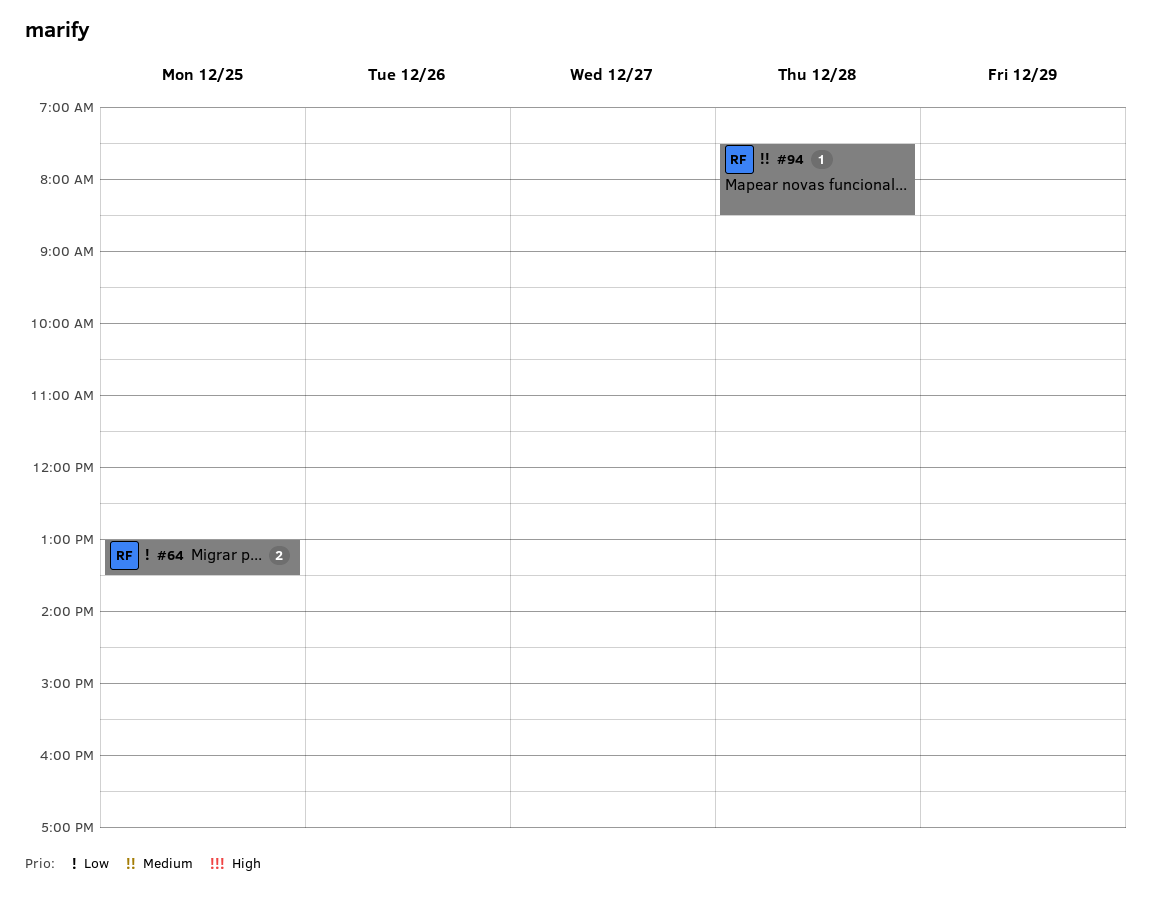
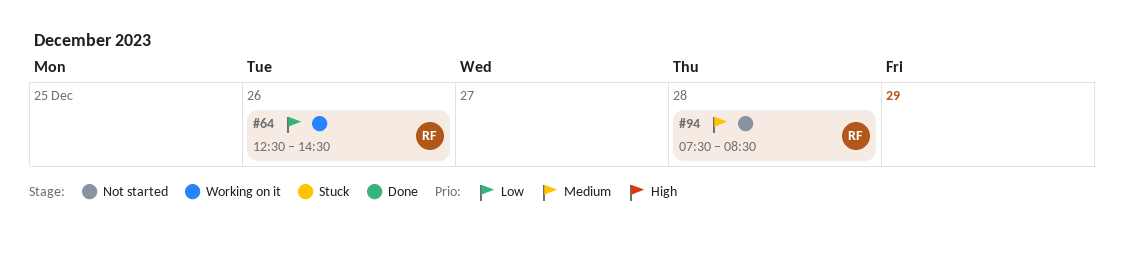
#64, day: Dec 25 -> Dec 26
#64, begins: 13:00 -> 12:30
#64, ends: 13:30 -> 14:30

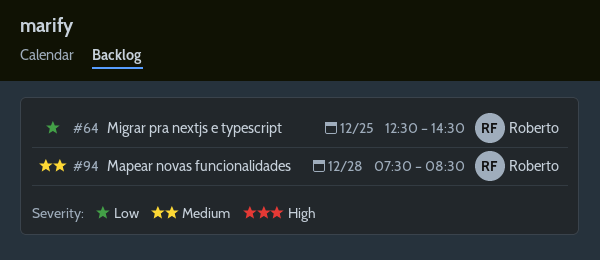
#64, day: Dec 26 -> Dec 25

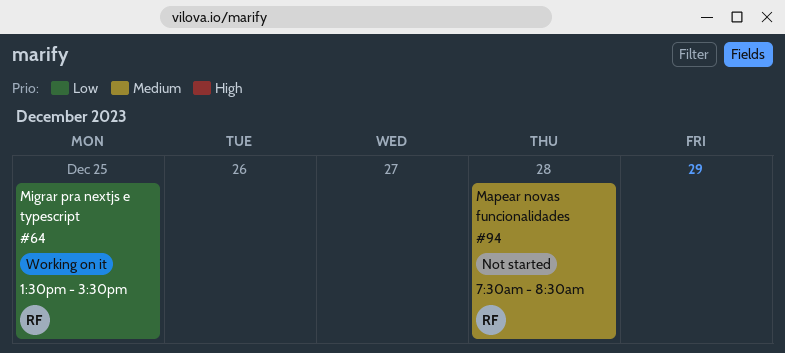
#64, begins: 12:30 -> 13:30
#64, ends: 14:30 -> 15:30

